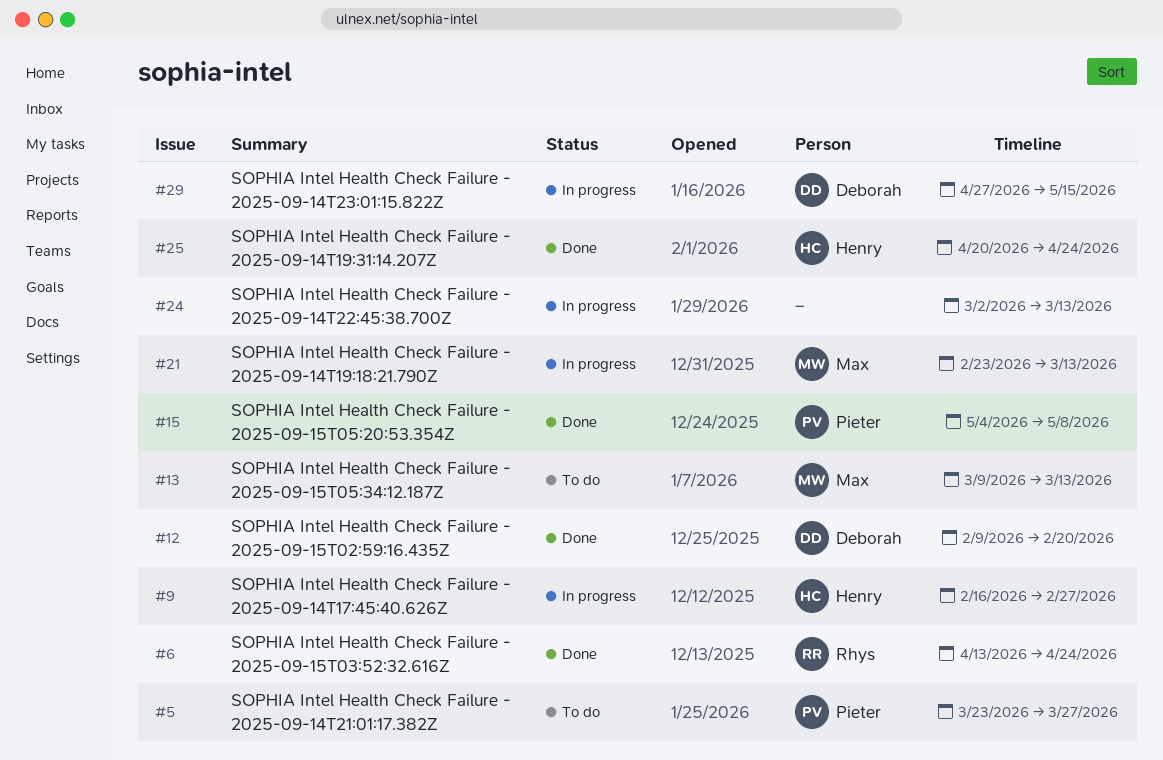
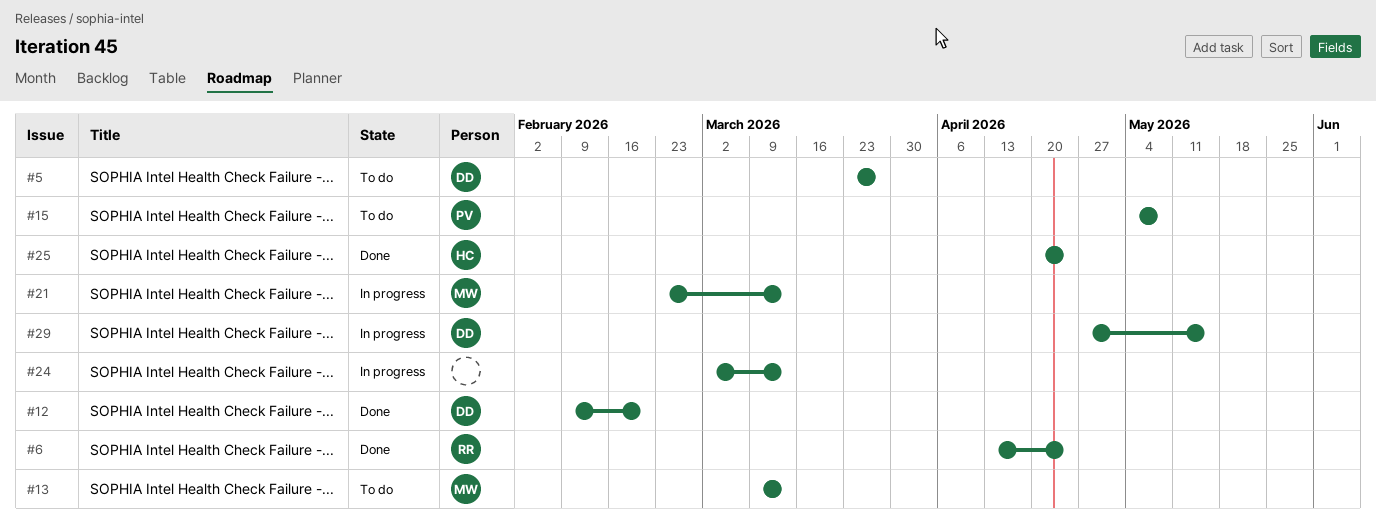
#5, owner: Pieter -> Deborah
#9: present -> none
#15, status: Done -> To do

